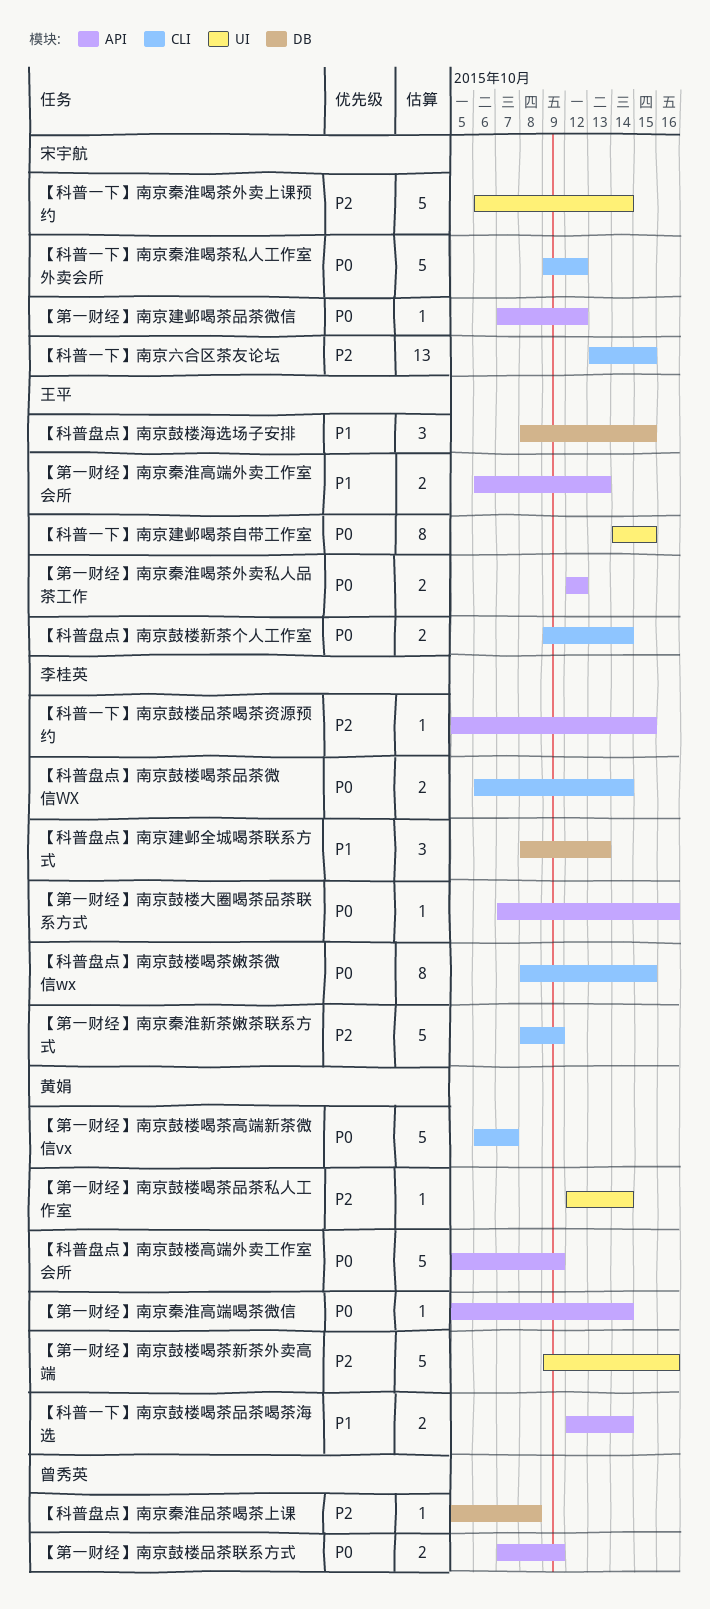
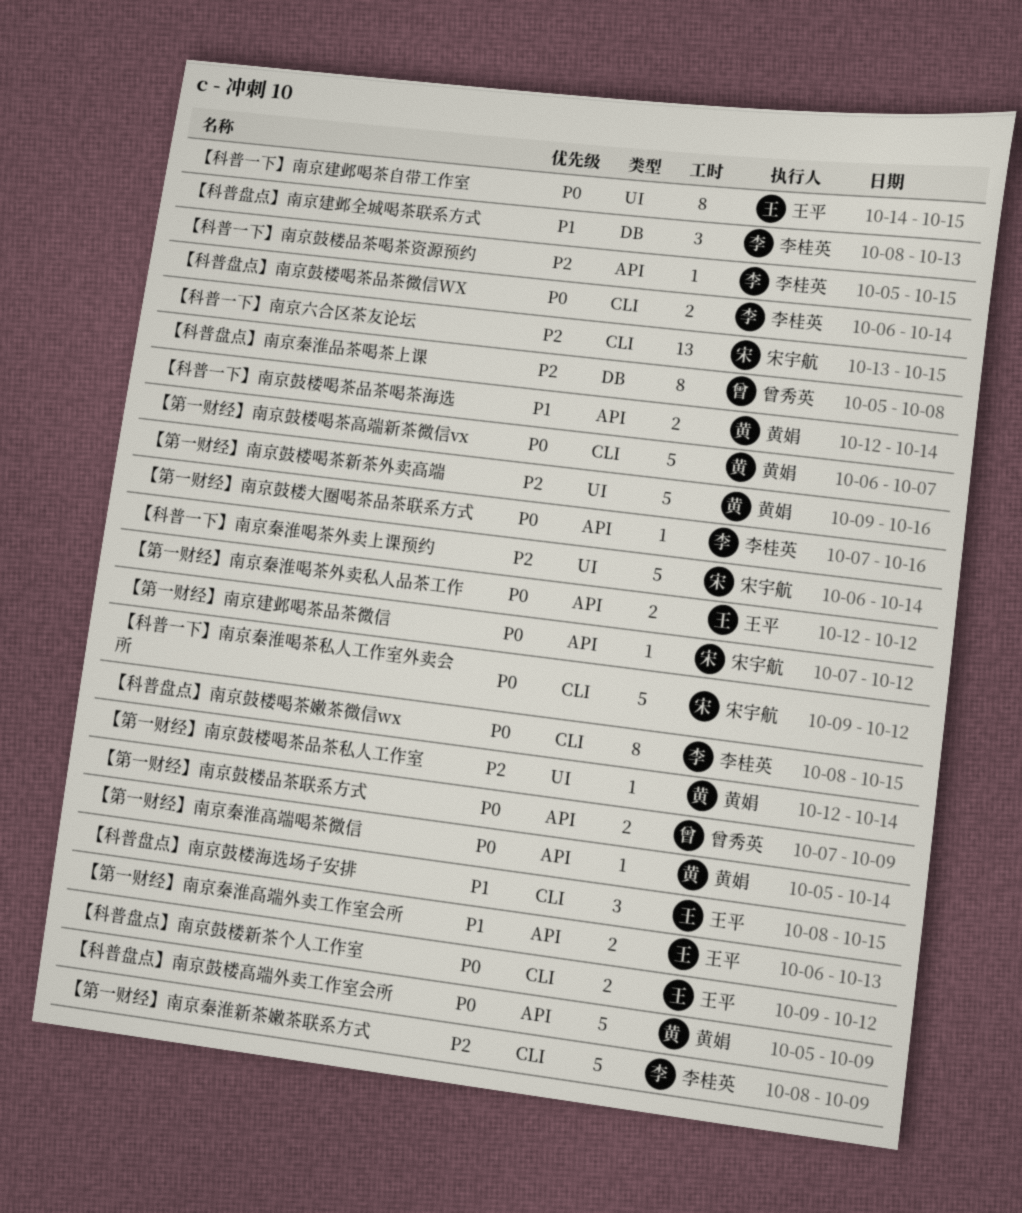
【科普盘点】南京秦淮品茶喝茶上课, estimate: 1 -> 8
【科普盘点】南京鼓楼新茶个人工作室, due: Oct 14 -> Oct 12
【科普盘点】南京鼓楼海选场子安排, label: DB -> CLI

